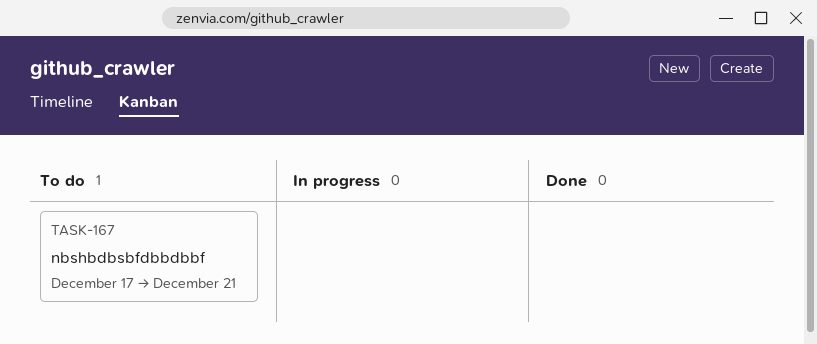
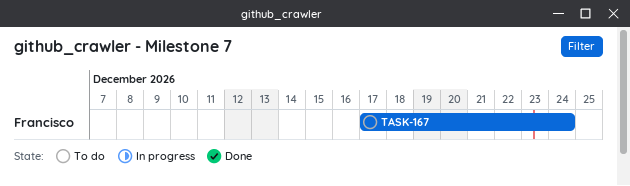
TASK-167, due: Dec 21 -> Dec 24

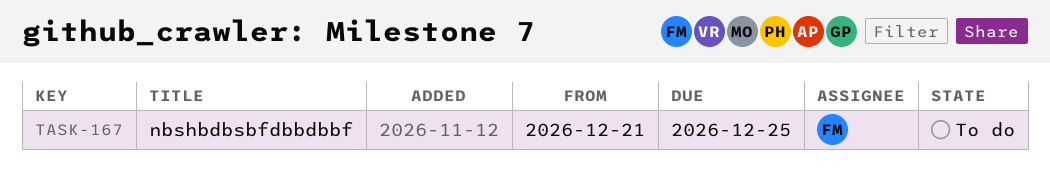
TASK-167, start: Dec 17 -> Dec 21
TASK-167, due: Dec 24 -> Dec 25

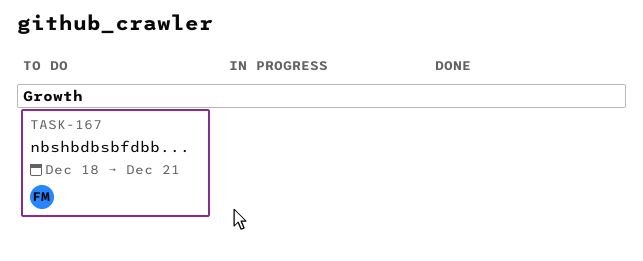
TASK-167, start: Dec 21 -> Dec 18
TASK-167, due: Dec 25 -> Dec 21

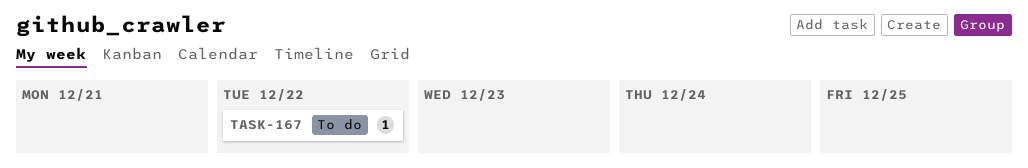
TASK-167, due: Dec 21 -> Dec 22

